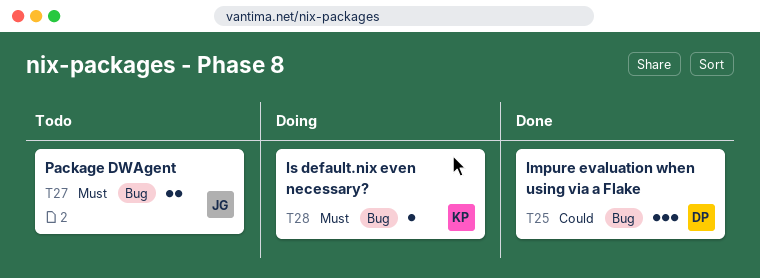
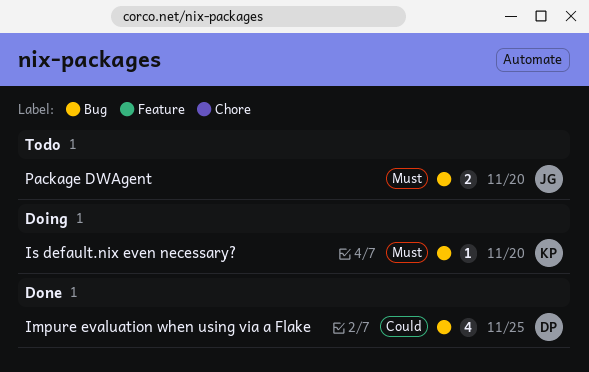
Impure evaluation when using via a Flake, estimate: 3 -> 4

